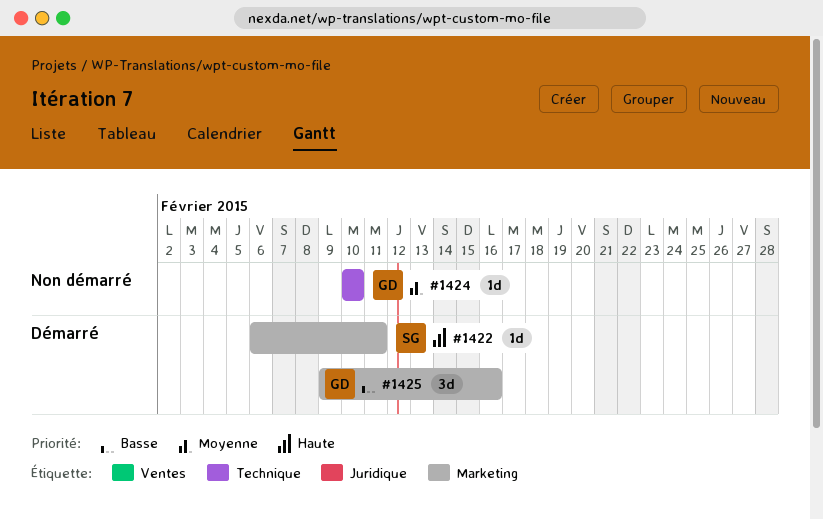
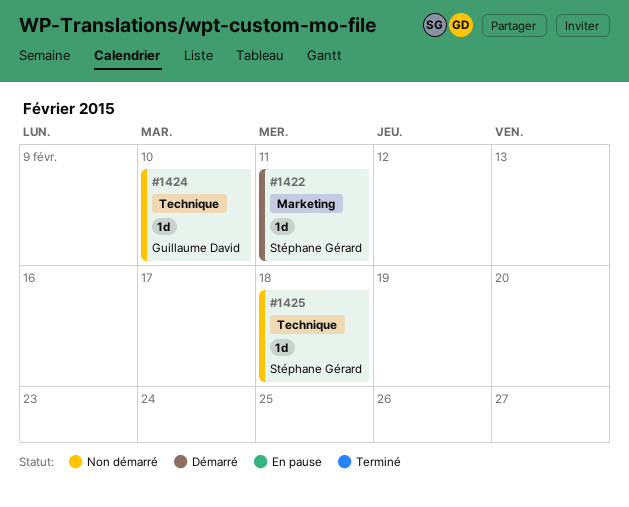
#1425, status: Démarré -> Non démarré
#1425, owner: Guillaume David -> Stéphane Gérard
#1425, label: Marketing -> Technique
#1425, estimate: 3d -> 1d
#1425, due: Feb 16 -> Feb 18

